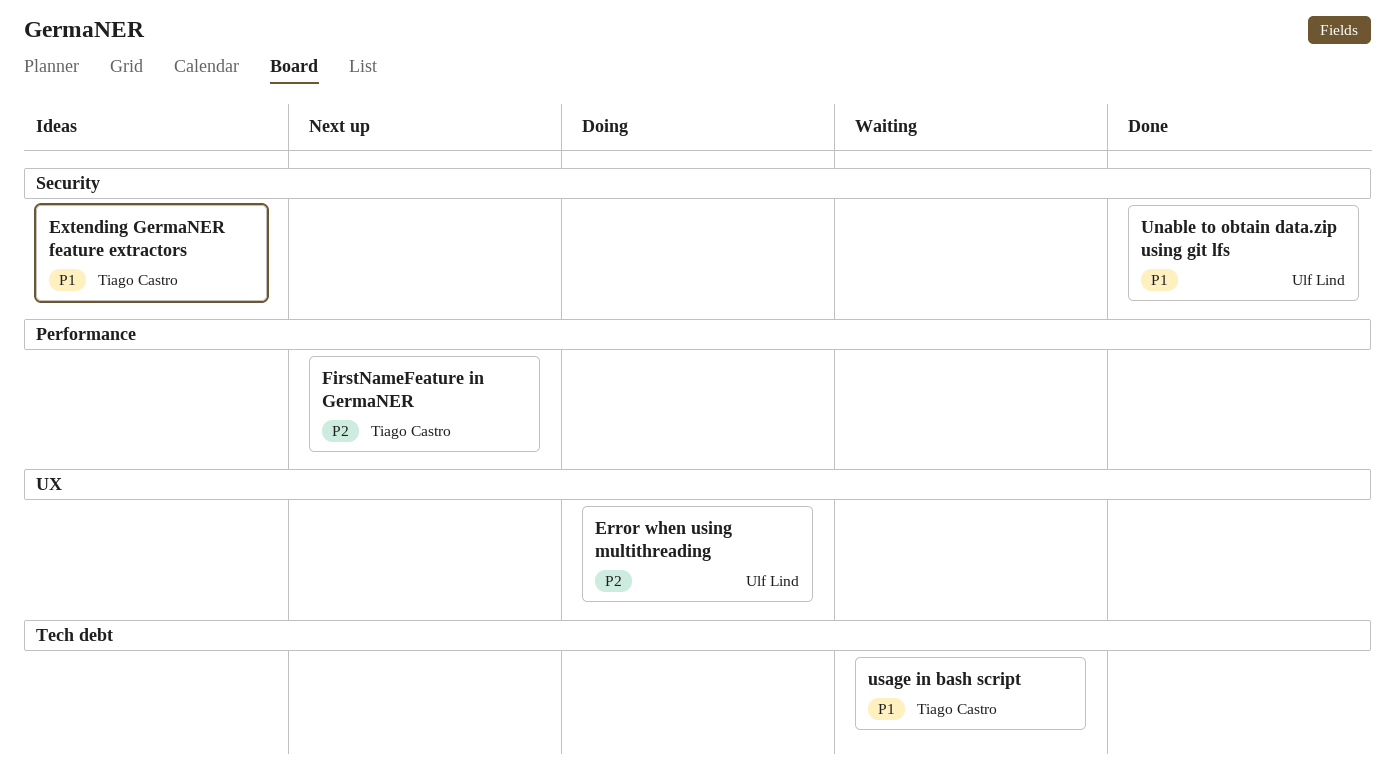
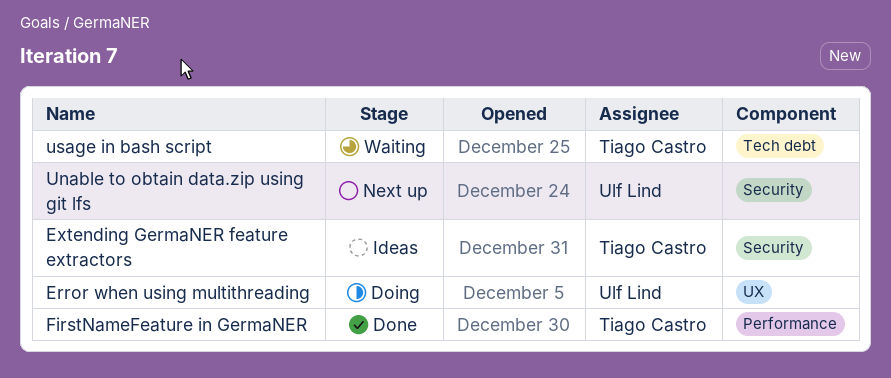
FirstNameFeature in GermaNER, status: Next up -> Done
Unable to obtain data.zip using git lfs, status: Done -> Next up

